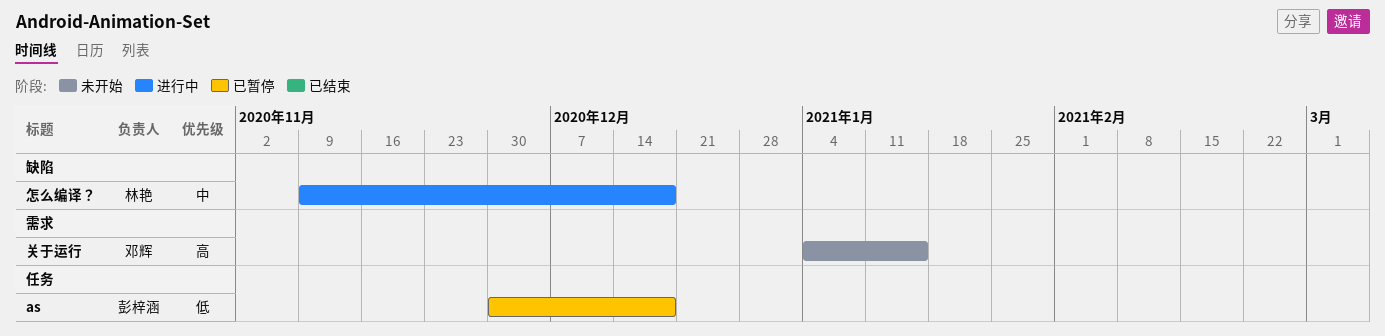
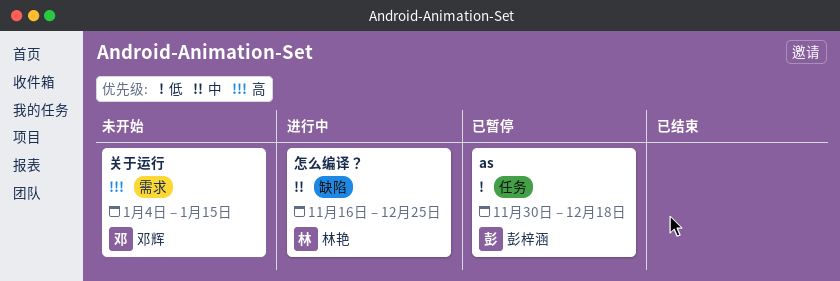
怎么编译？, start: Nov 9 -> Nov 16
怎么编译？, due: Dec 18 -> Dec 25

